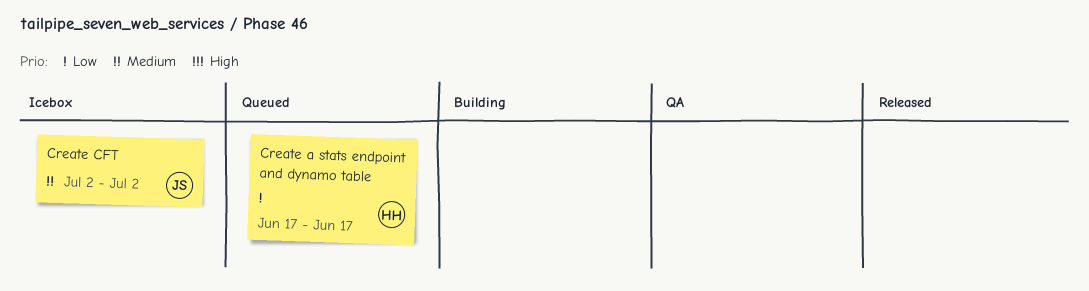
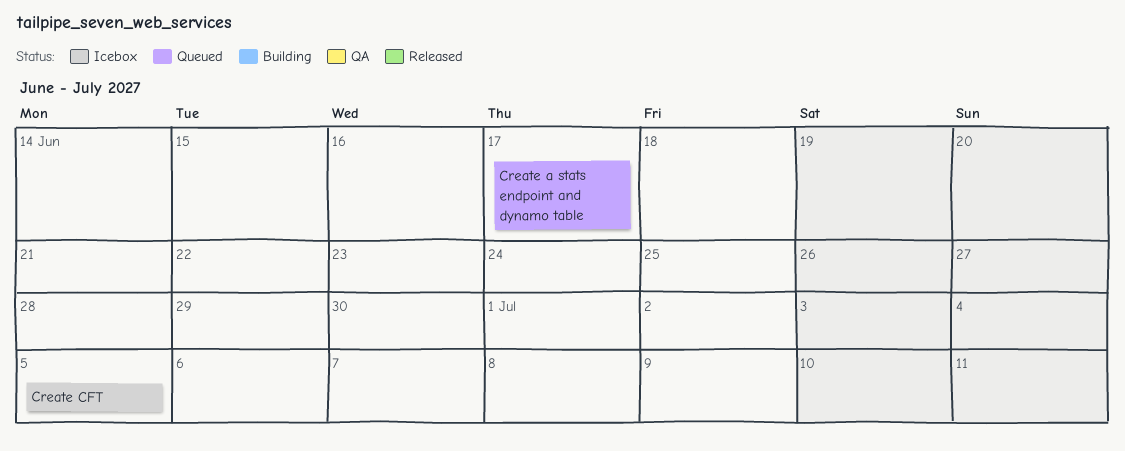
Create CFT, due: Jul 2 -> Jul 5

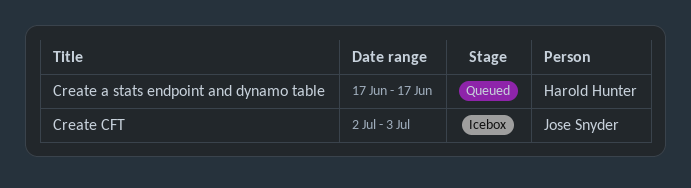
Create CFT, due: Jul 5 -> Jul 3

